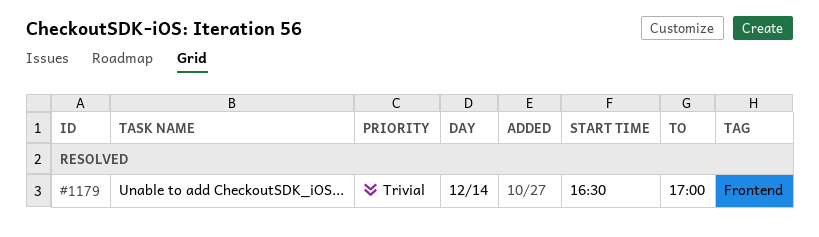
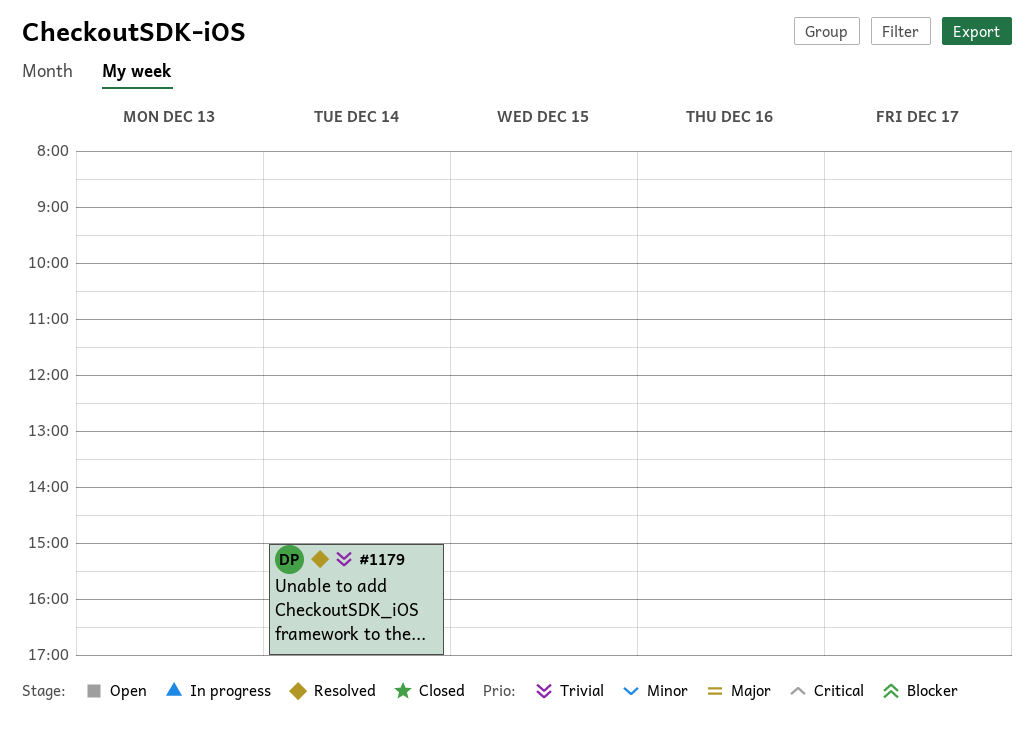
#1179, begins: 16:30 -> 15:00

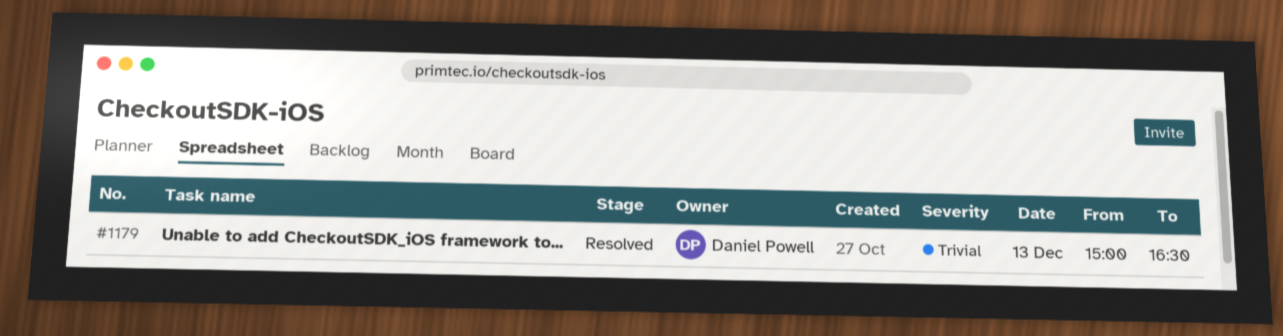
#1179, day: Dec 14 -> Dec 13
#1179, ends: 17:00 -> 16:30

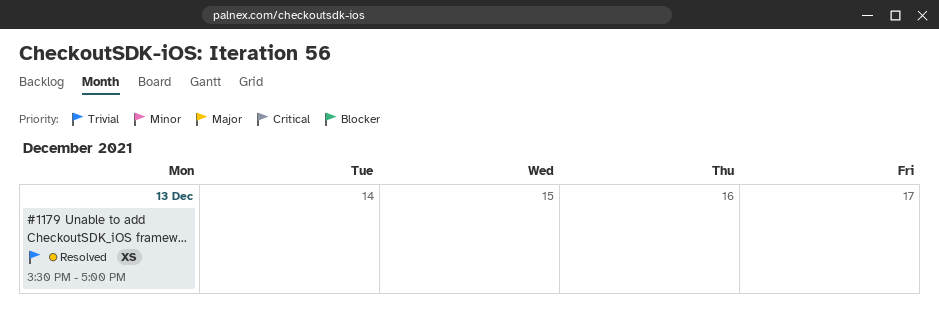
#1179, begins: 15:00 -> 15:30
#1179, ends: 16:30 -> 17:00

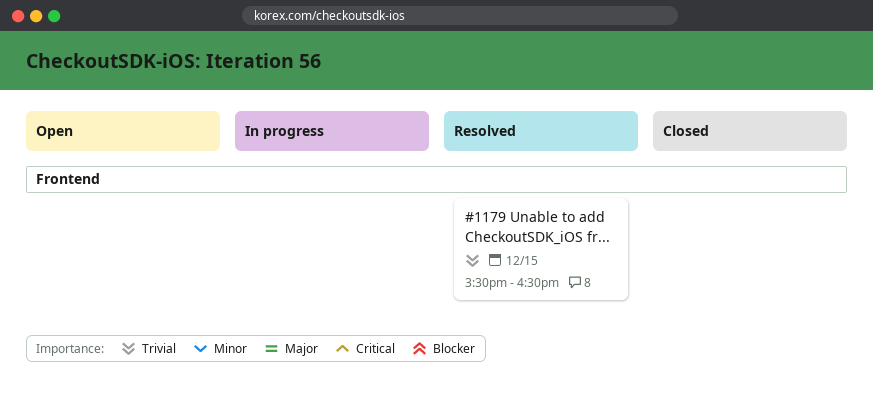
#1179, day: Dec 13 -> Dec 15
#1179, ends: 17:00 -> 16:30

